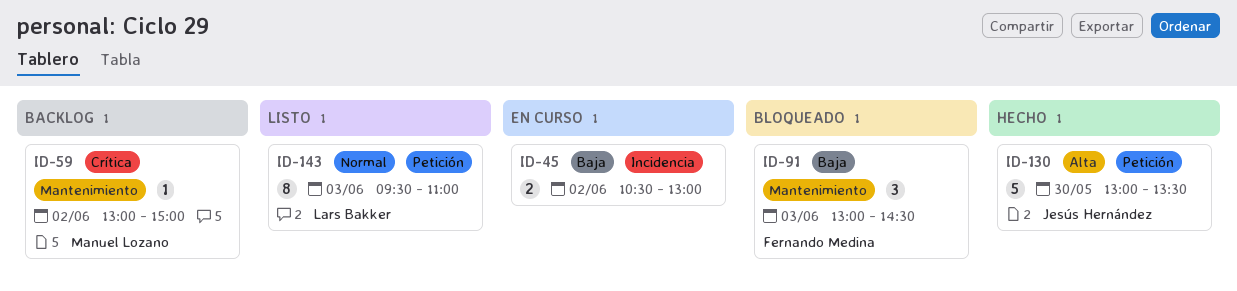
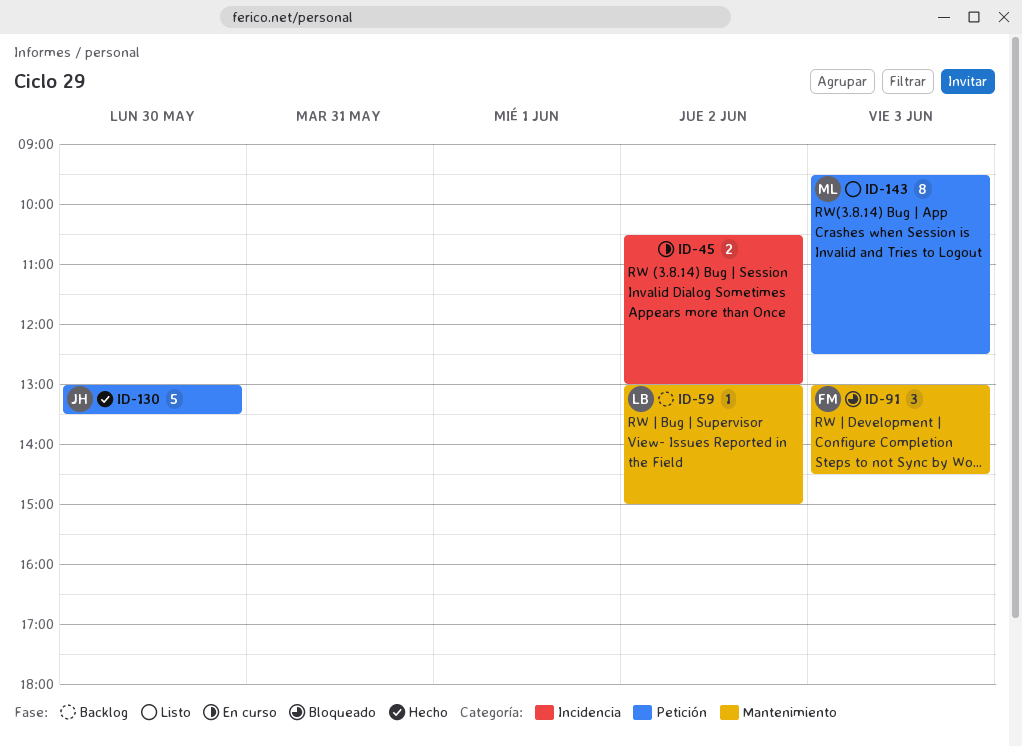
ID-59, owner: Manuel Lozano -> Lars Bakker
ID-143, owner: Lars Bakker -> Manuel Lozano
ID-143, ends: 11:00 -> 12:30

